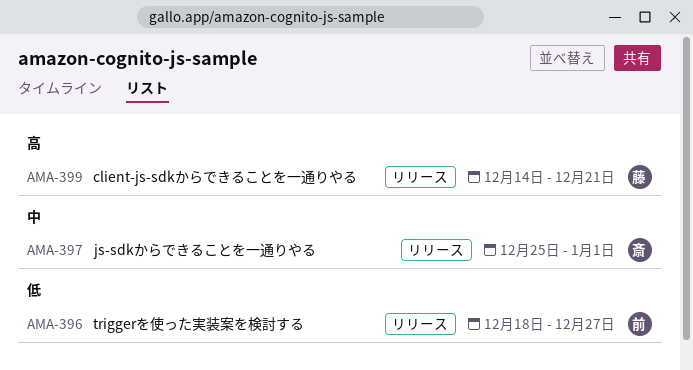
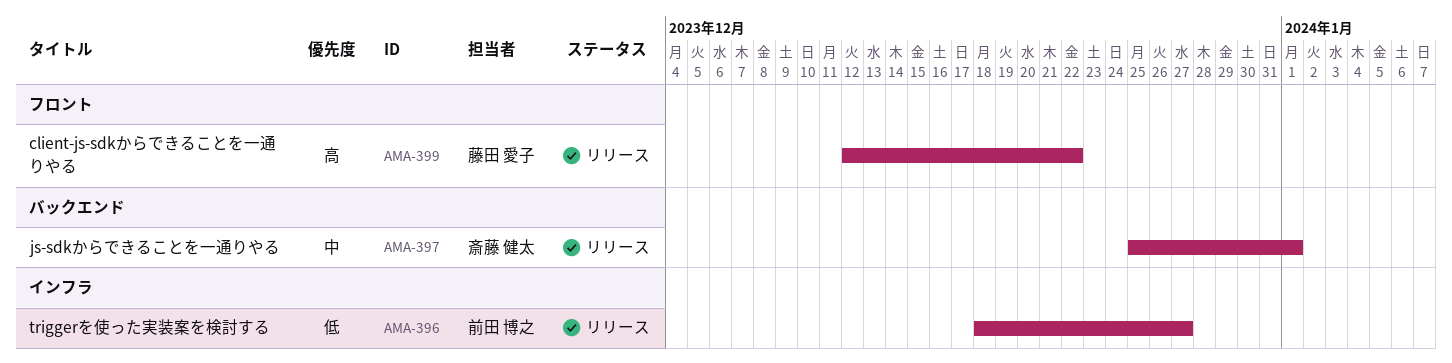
AMA-399, start: Dec 14 -> Dec 12
AMA-399, due: Dec 21 -> Dec 22

